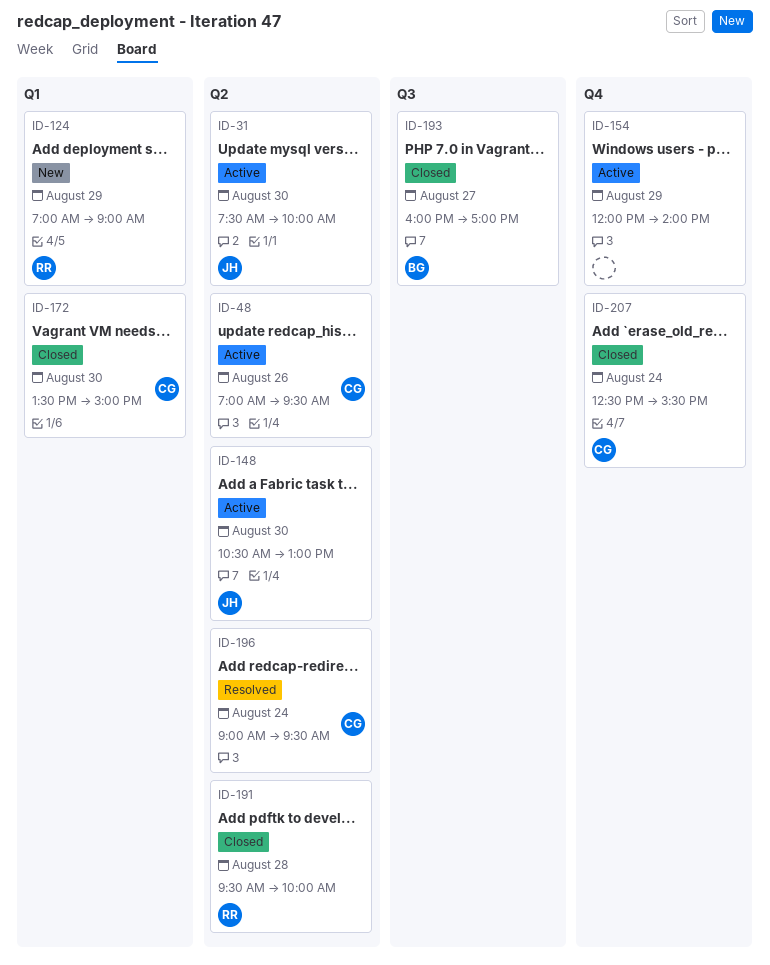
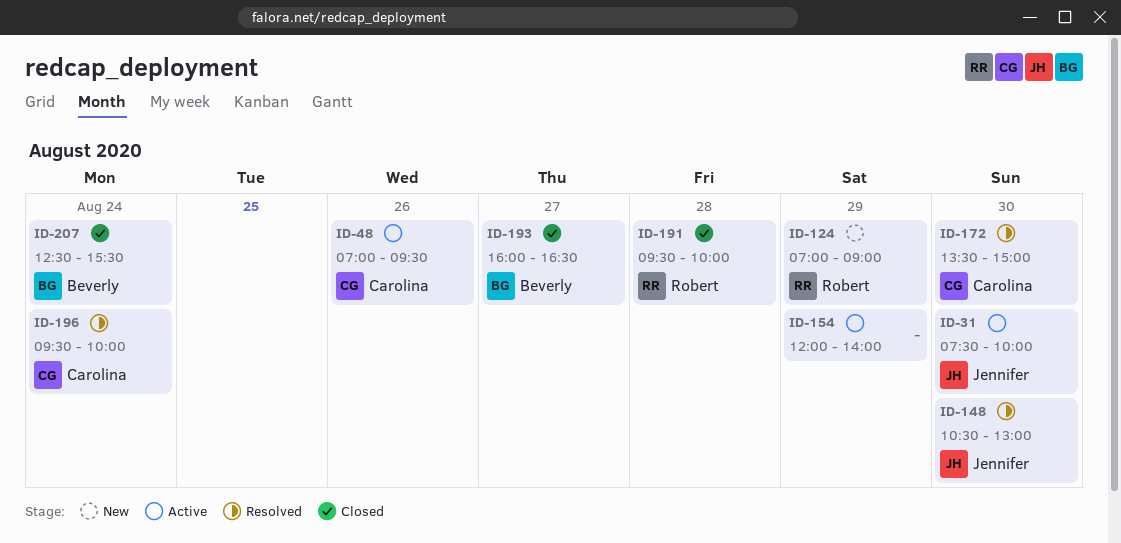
ID-148, status: Active -> Resolved
ID-172, status: Closed -> Resolved
ID-193, ends: 17:00 -> 16:30
ID-196, begins: 09:00 -> 09:30
ID-196, ends: 09:30 -> 10:00
ID-207, owner: Carolina -> Beverly

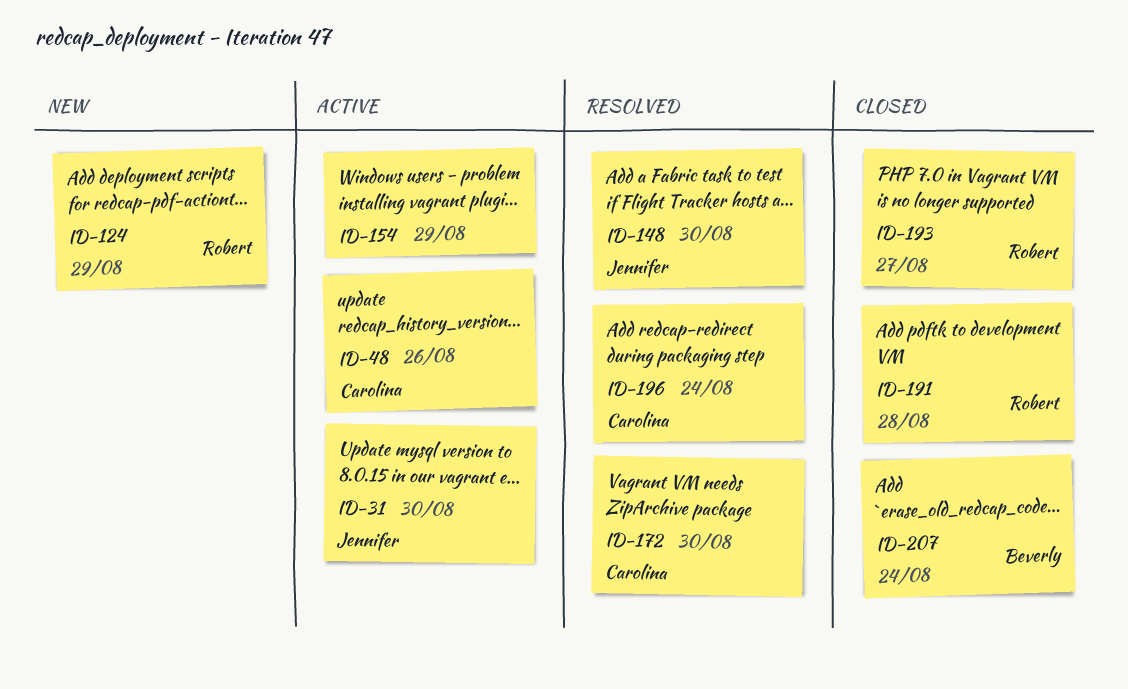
ID-193, owner: Beverly -> Robert

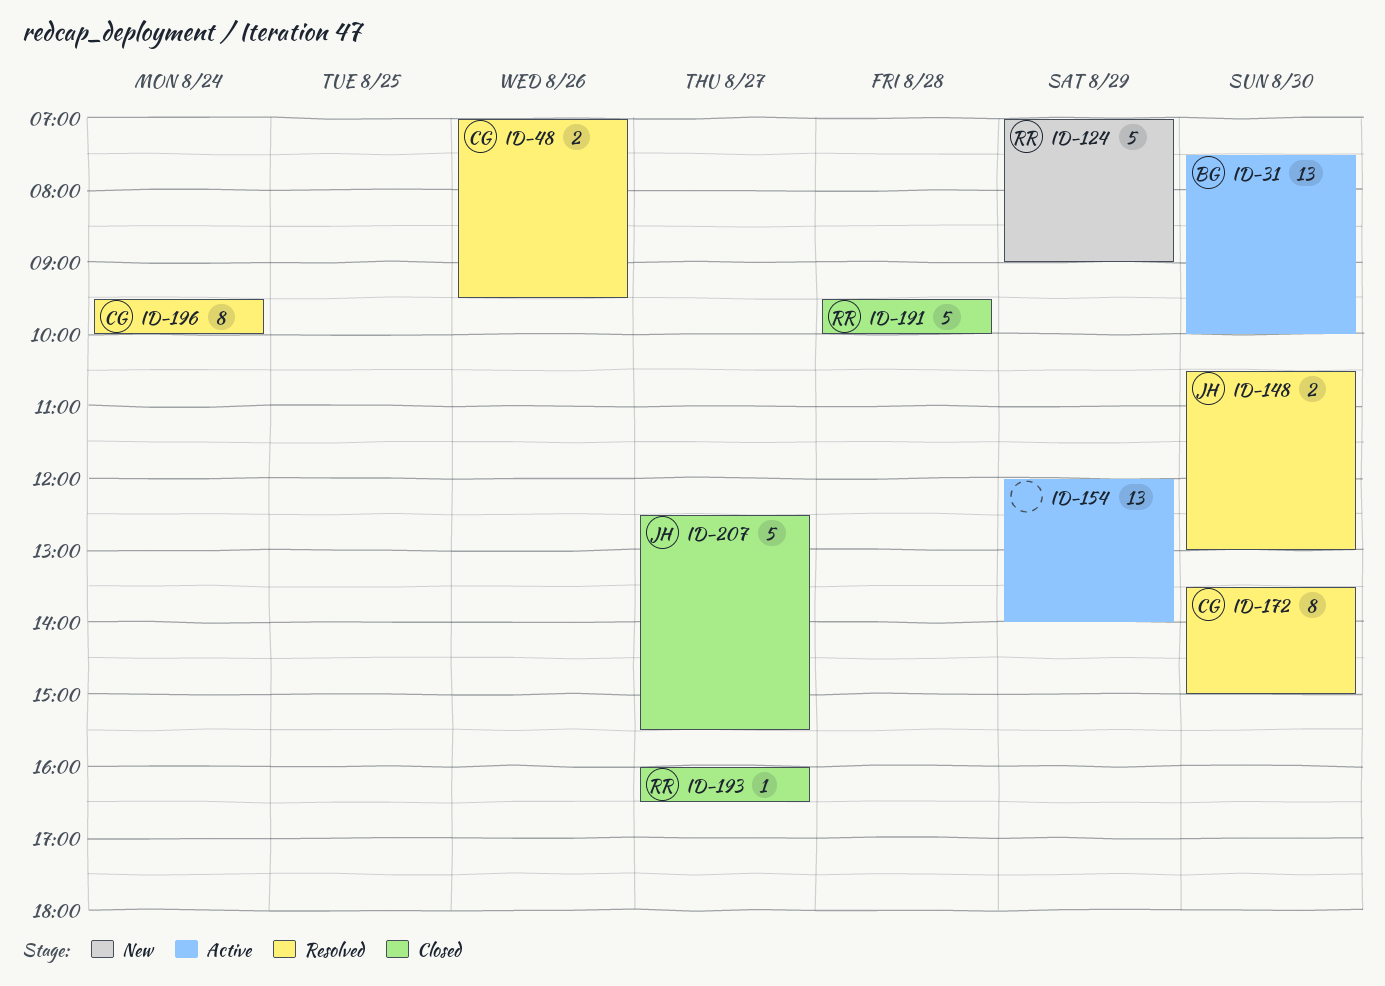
ID-31, owner: Jennifer -> Beverly
ID-48, status: Active -> Resolved
ID-207, owner: Beverly -> Jennifer
ID-207, day: Aug 24 -> Aug 27

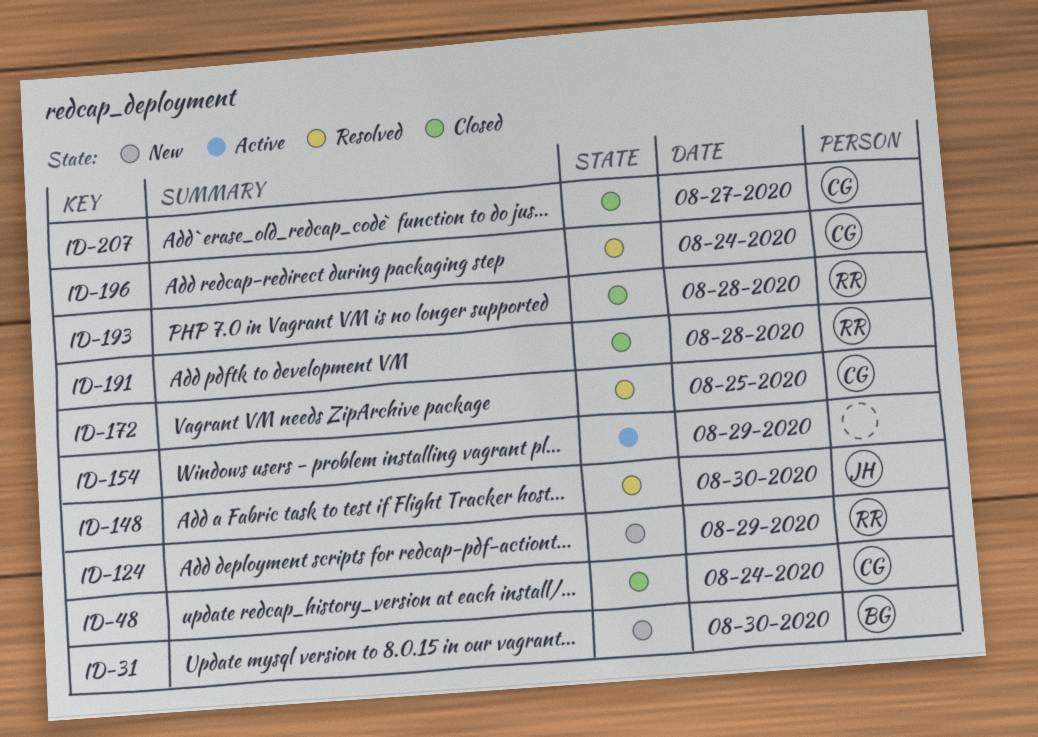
ID-31, status: Active -> New
ID-48, status: Resolved -> Closed
ID-48, day: Aug 26 -> Aug 24
ID-172, day: Aug 30 -> Aug 25
ID-193, day: Aug 27 -> Aug 28
ID-207, owner: JH -> CG

